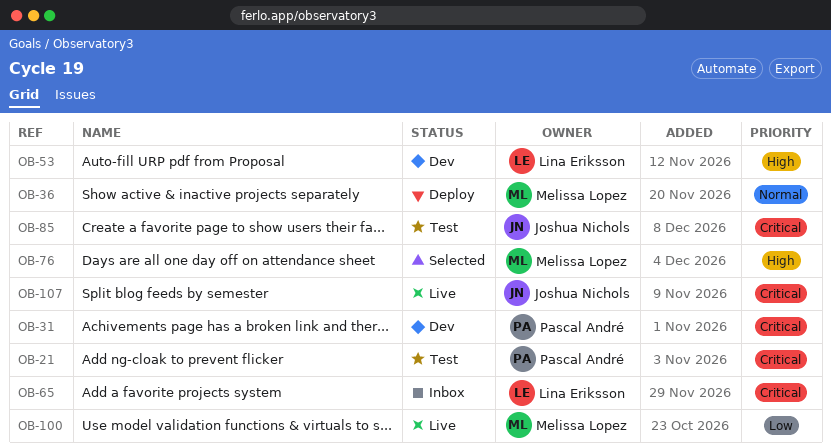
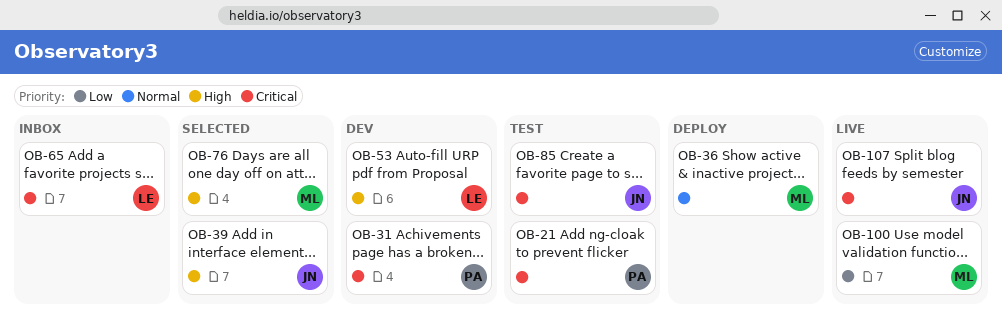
OB-39: none -> present

